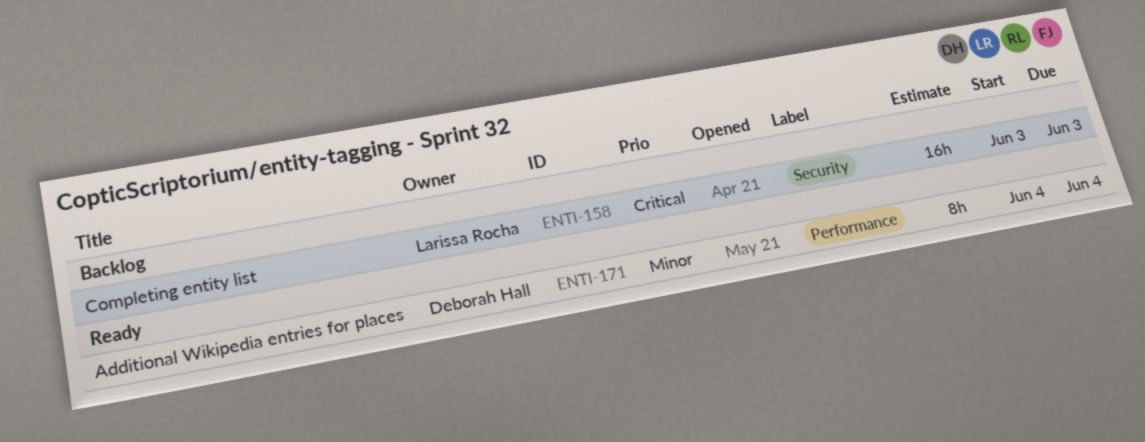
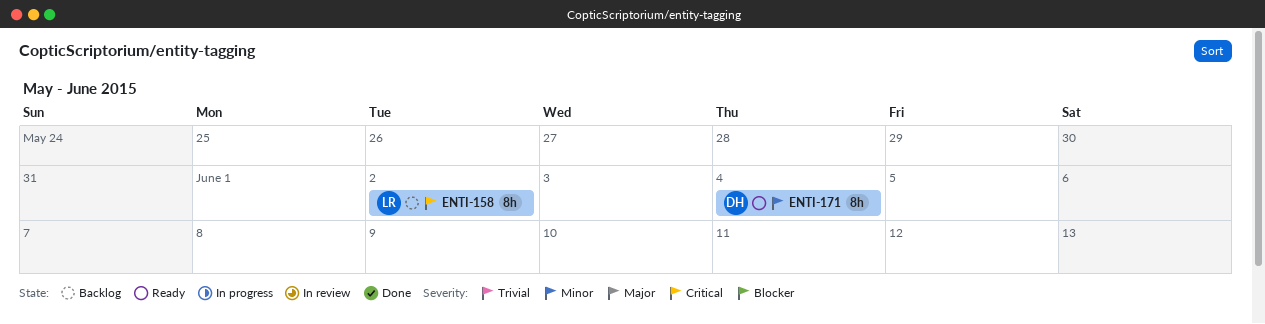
ENTI-158, estimate: 16h -> 8h
ENTI-158, start: Jun 3 -> Jun 2
ENTI-158, due: Jun 3 -> Jun 2

